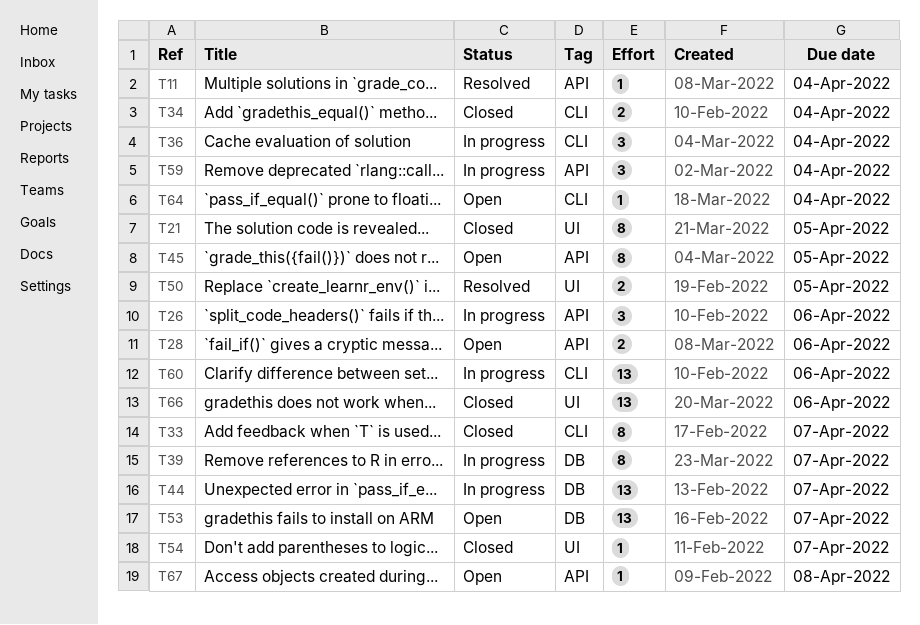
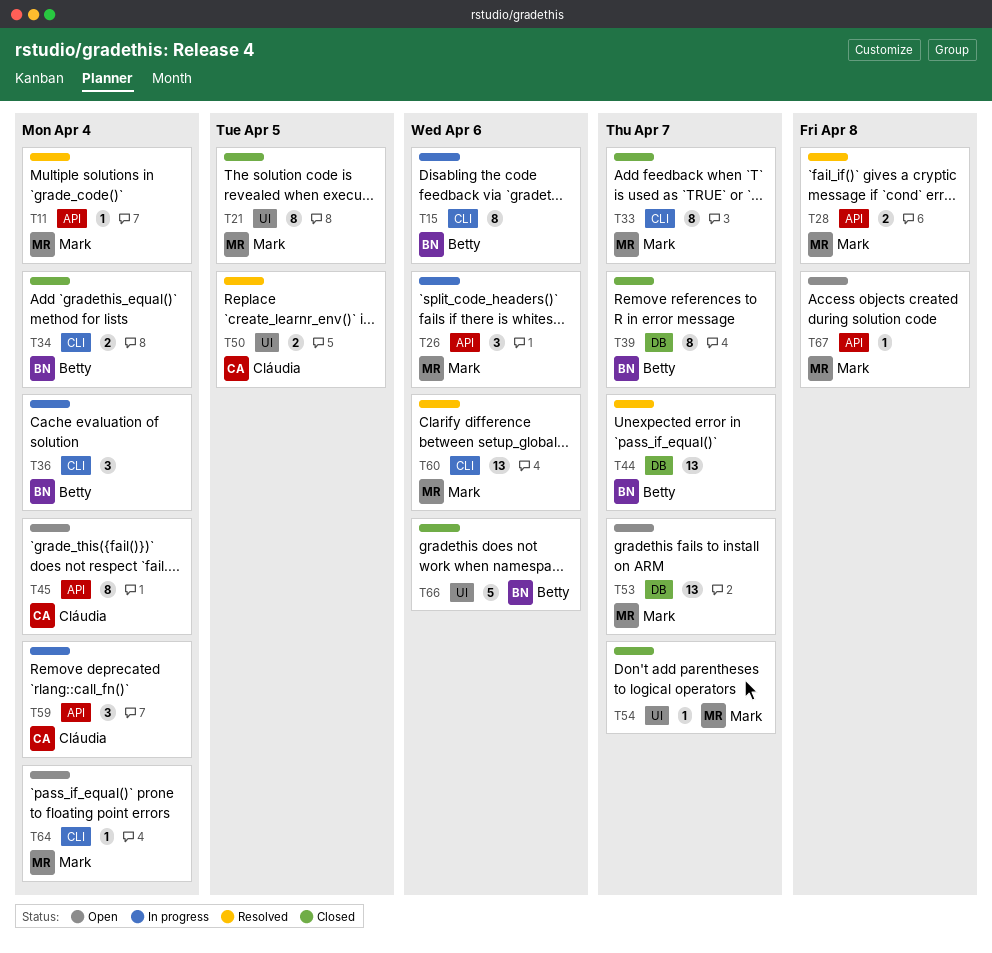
T15: none -> present
T28, status: Open -> Resolved
T28, due: Apr 6 -> Apr 8
T39, status: In progress -> Closed
T44, status: In progress -> Resolved
T45, due: Apr 5 -> Apr 4
T60, status: In progress -> Resolved
T66, estimate: 13 -> 5

